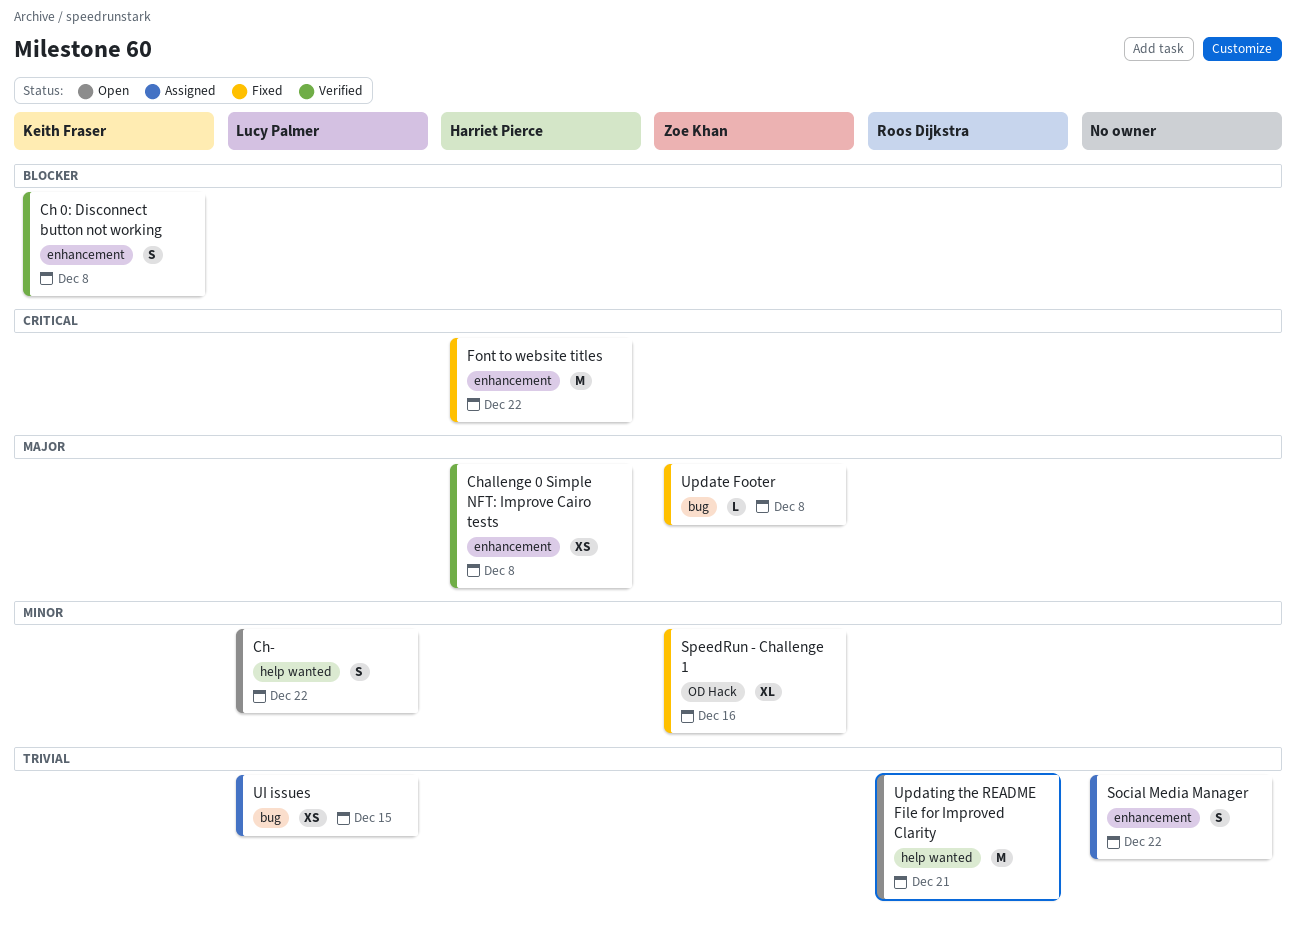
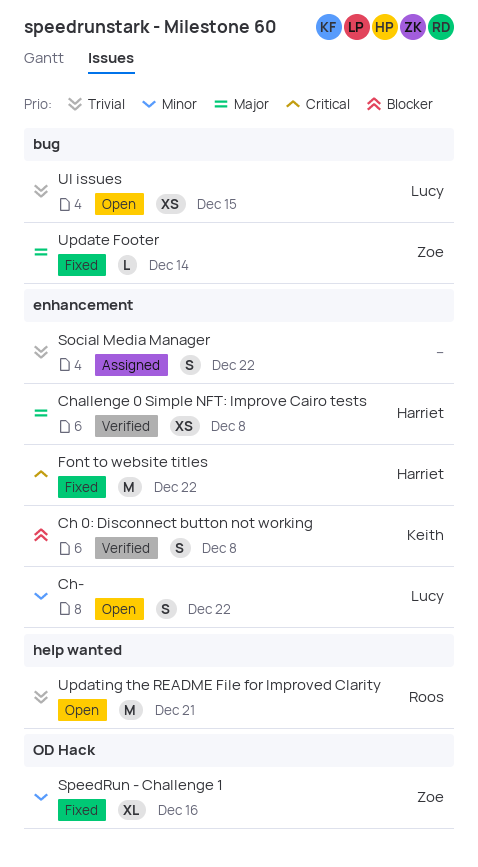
Ch-, label: help wanted -> enhancement
UI issues, status: Assigned -> Open
Update Footer, due: Dec 8 -> Dec 14

